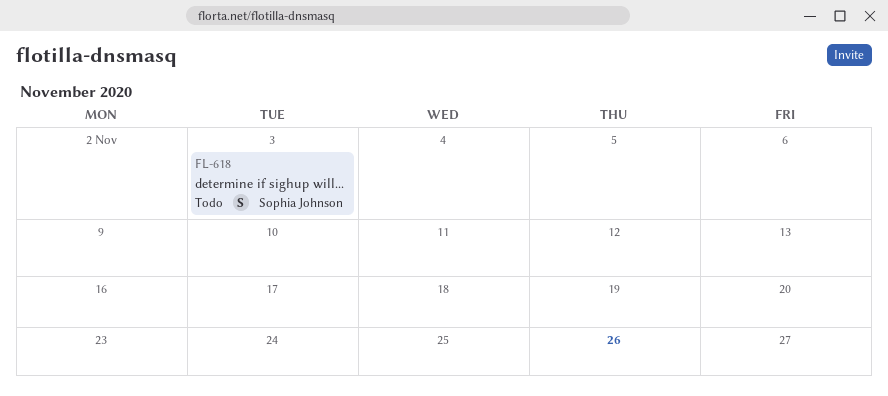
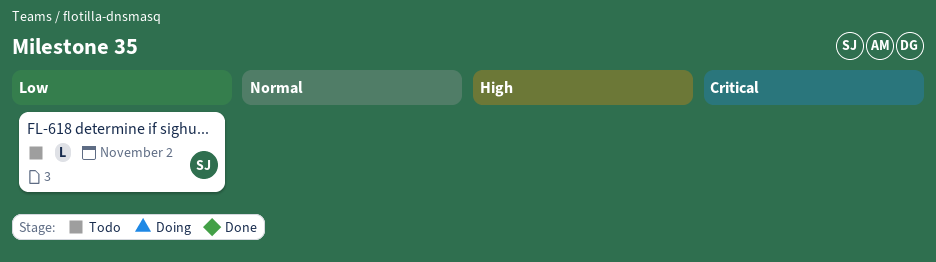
FL-618, estimate: S -> L
FL-618, due: Nov 3 -> Nov 2

